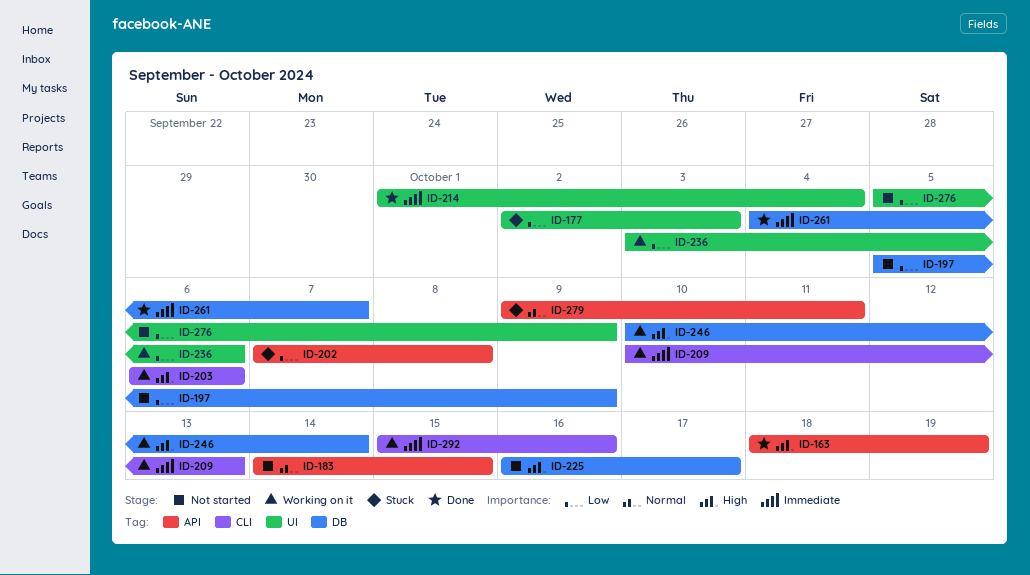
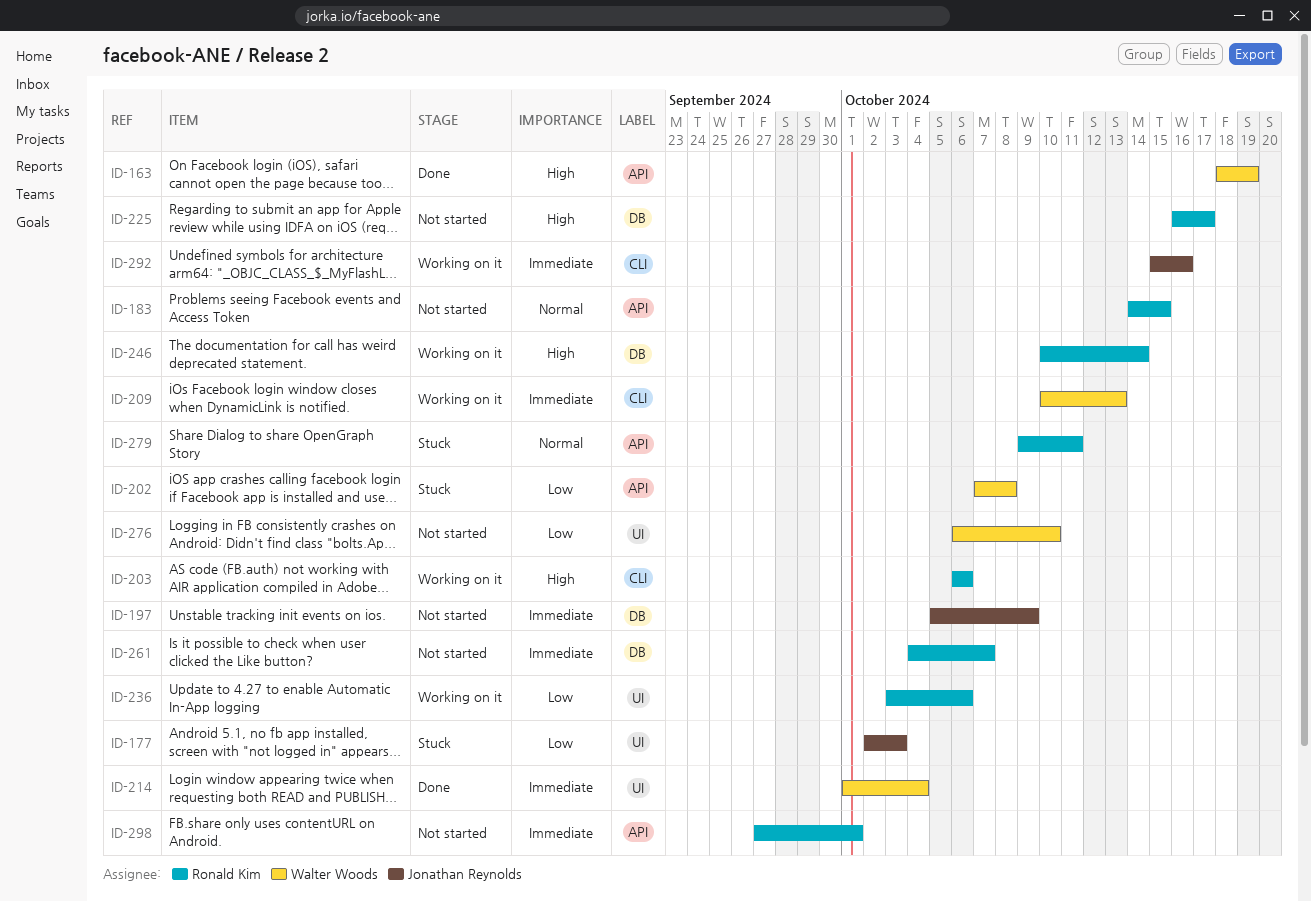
ID-197, priority: Low -> Immediate
ID-261, status: Done -> Not started
ID-276, start: Oct 5 -> Oct 6
ID-276, due: Oct 9 -> Oct 10
ID-298: none -> present

